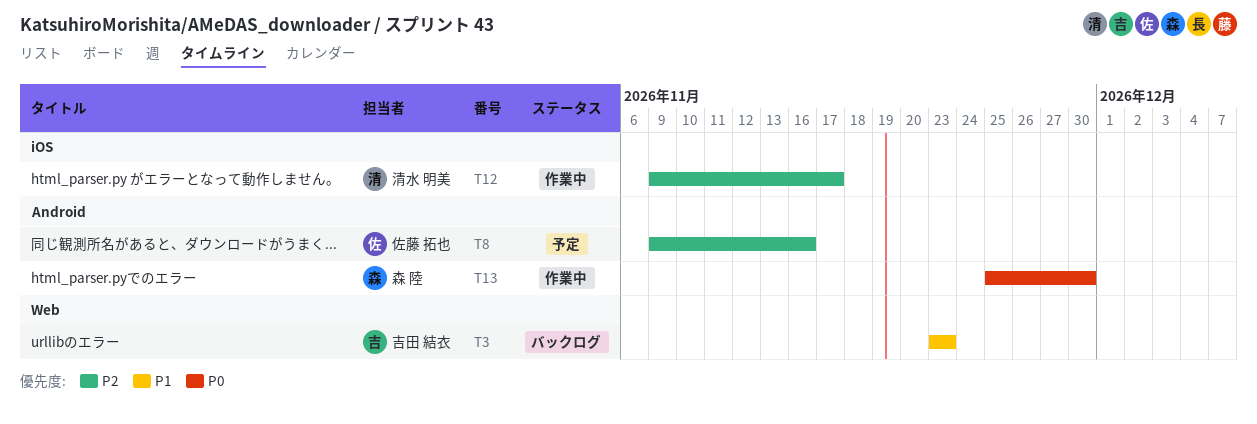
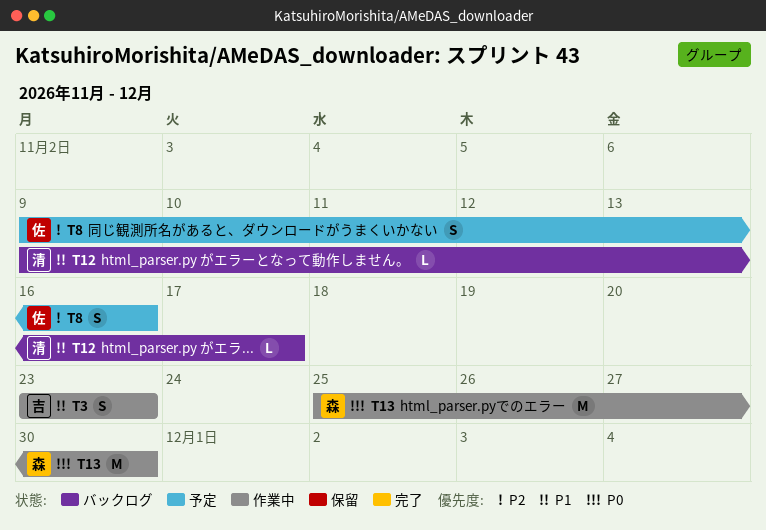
T3, status: バックログ -> 作業中
T12, status: 作業中 -> バックログ
T12, priority: P2 -> P1

